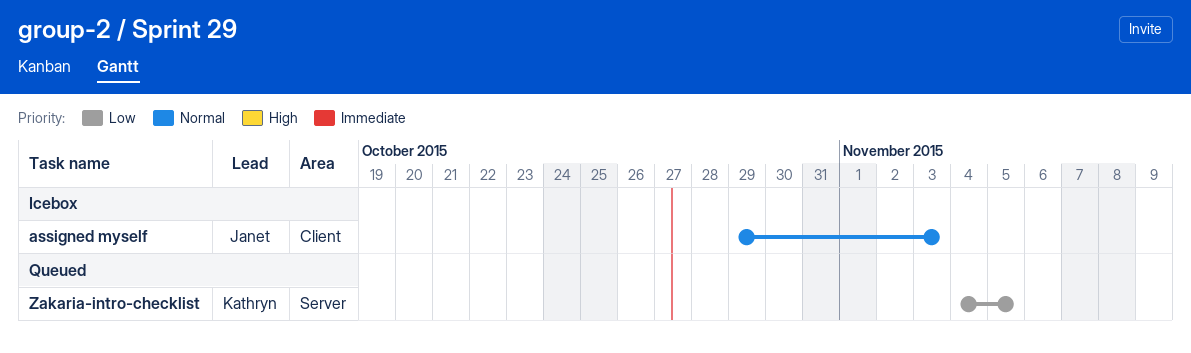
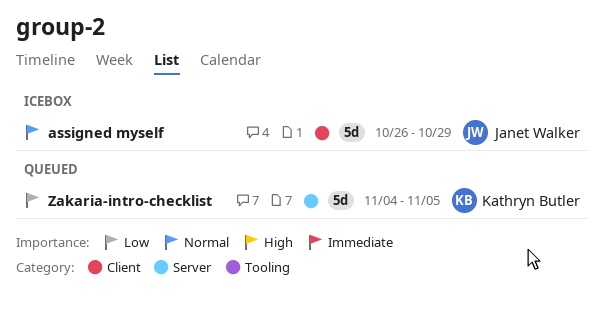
assigned myself, start: Oct 29 -> Oct 26
assigned myself, due: Nov 3 -> Oct 29

